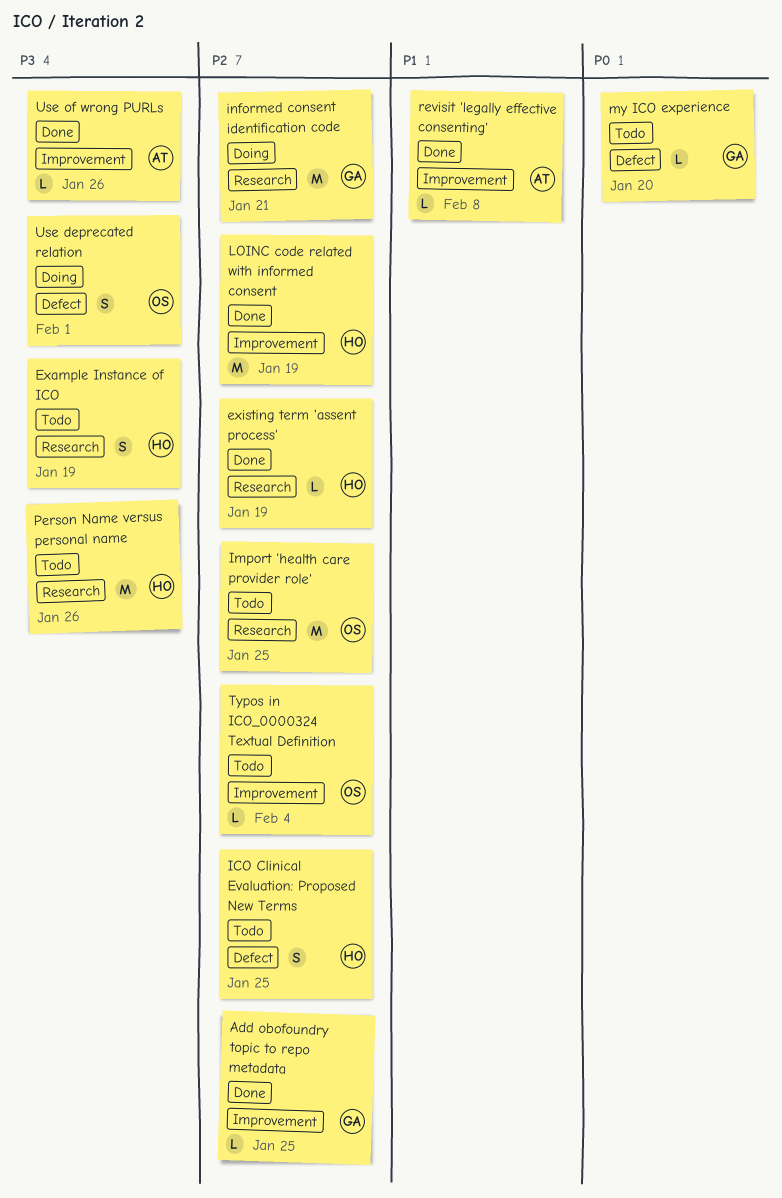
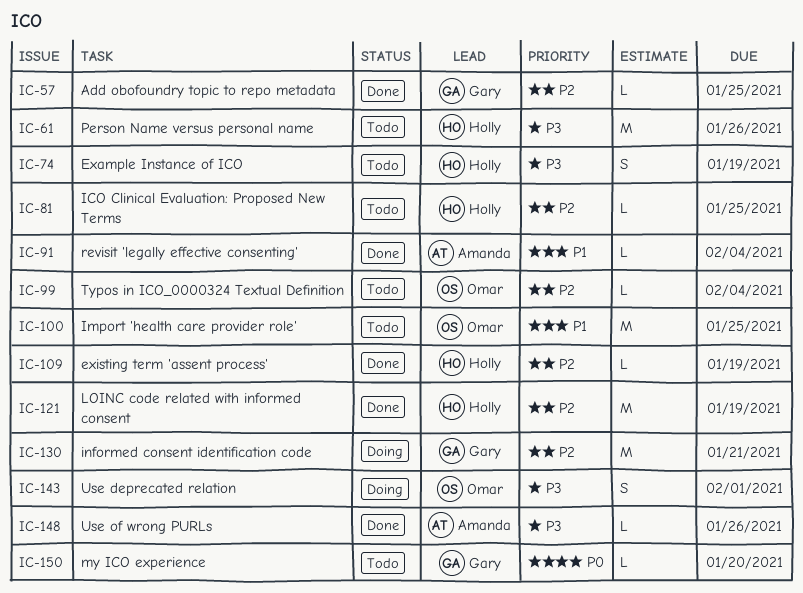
ICO Clinical Evaluation: Proposed New Terms, estimate: S -> L
Import 'health care provider role', priority: P2 -> P1
revisit 'legally effective consenting', due: Feb 8 -> Feb 4

